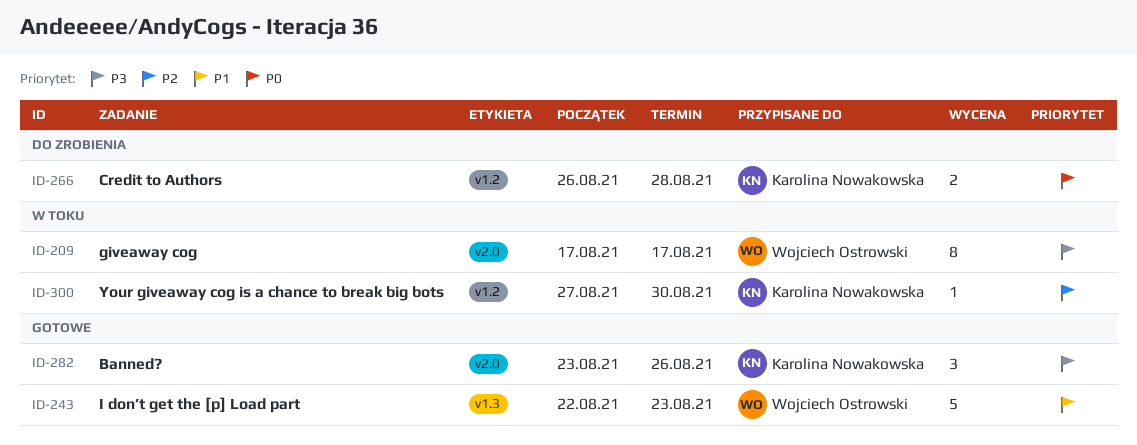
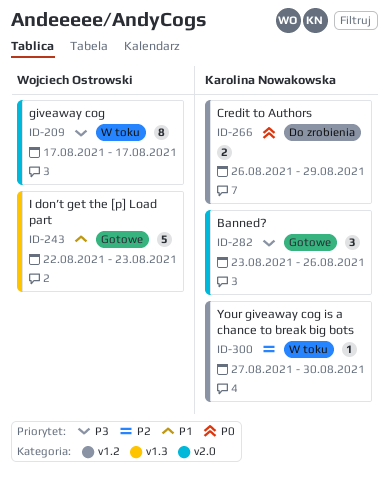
ID-266, due: Aug 28 -> Aug 29

